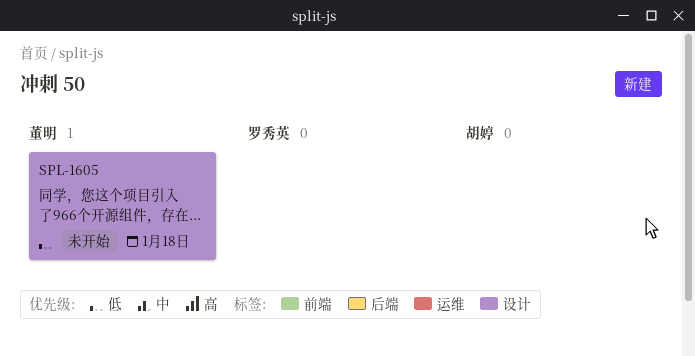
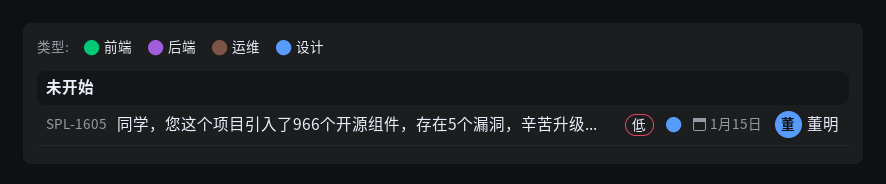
SPL-1605, due: Jan 18 -> Jan 15

